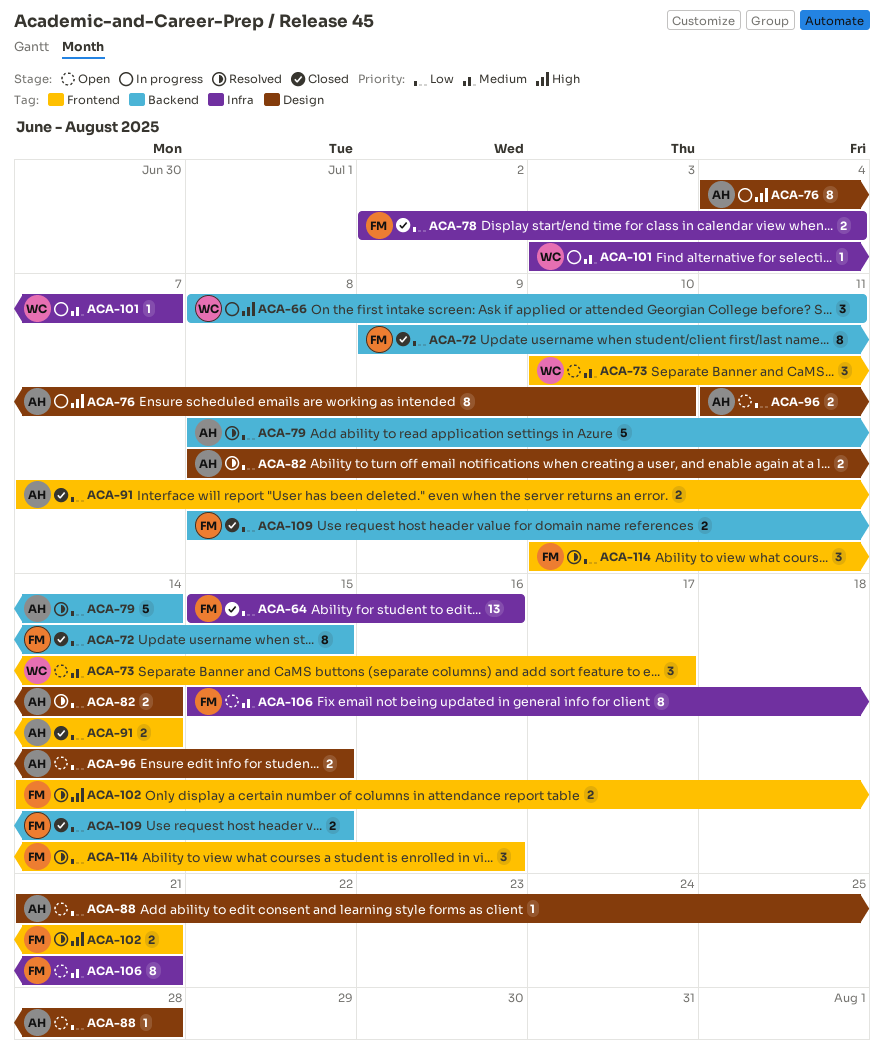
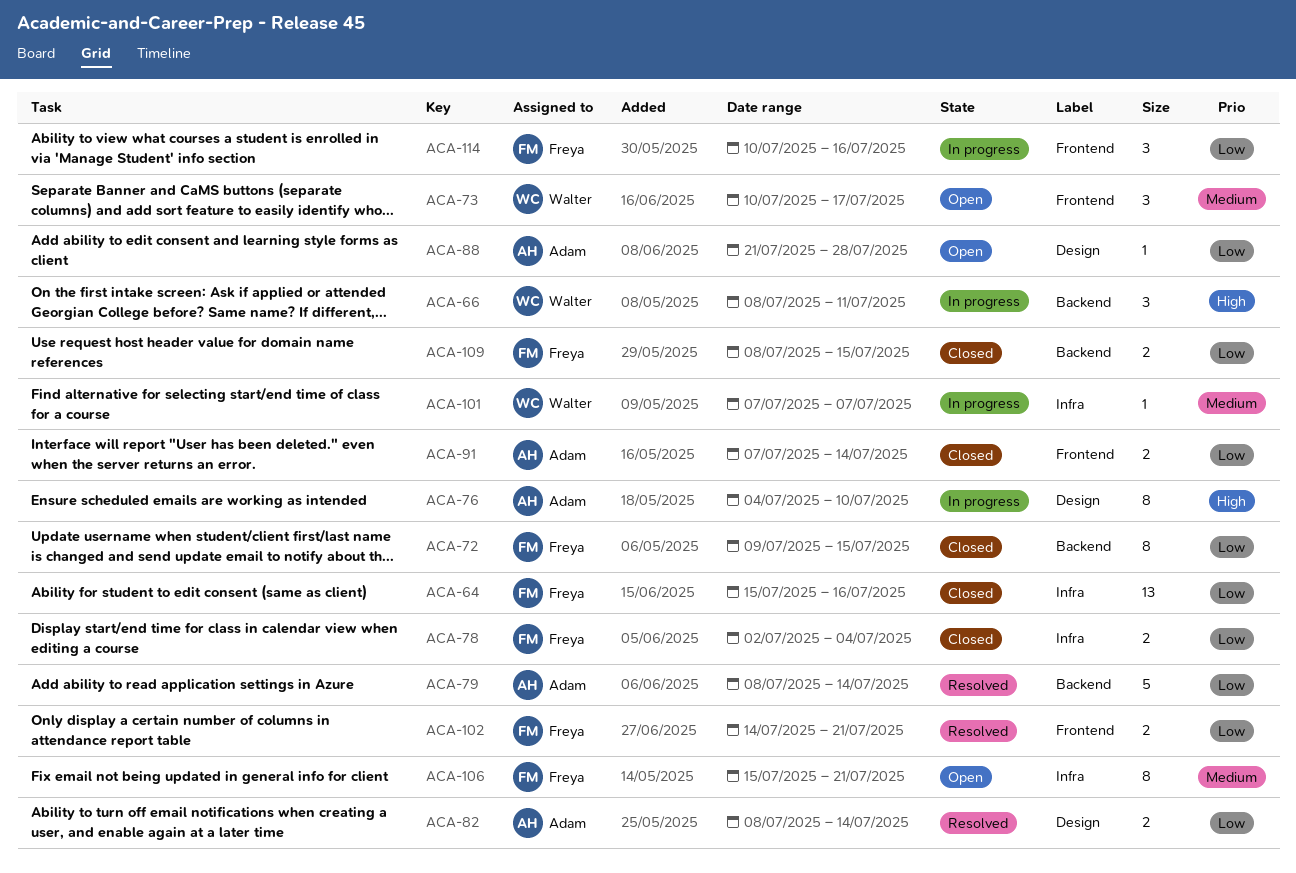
ACA-96: present -> none
ACA-101, start: Jul 3 -> Jul 7
ACA-102, priority: High -> Low
ACA-114, status: Resolved -> In progress

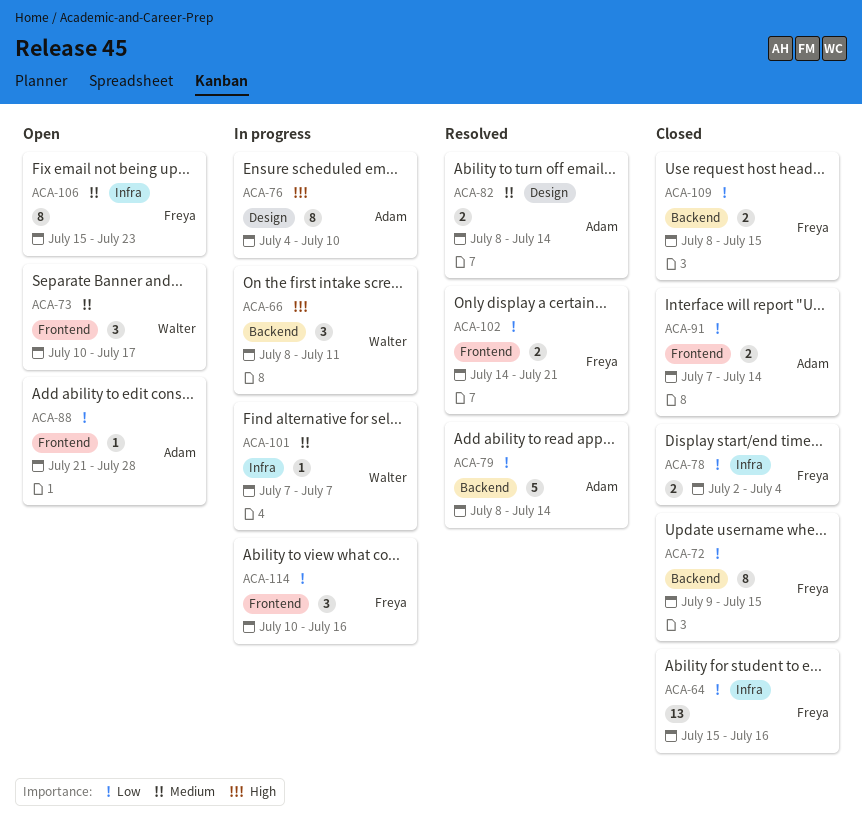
ACA-82, priority: Low -> Medium
ACA-88, label: Design -> Frontend
ACA-106, due: Jul 21 -> Jul 23

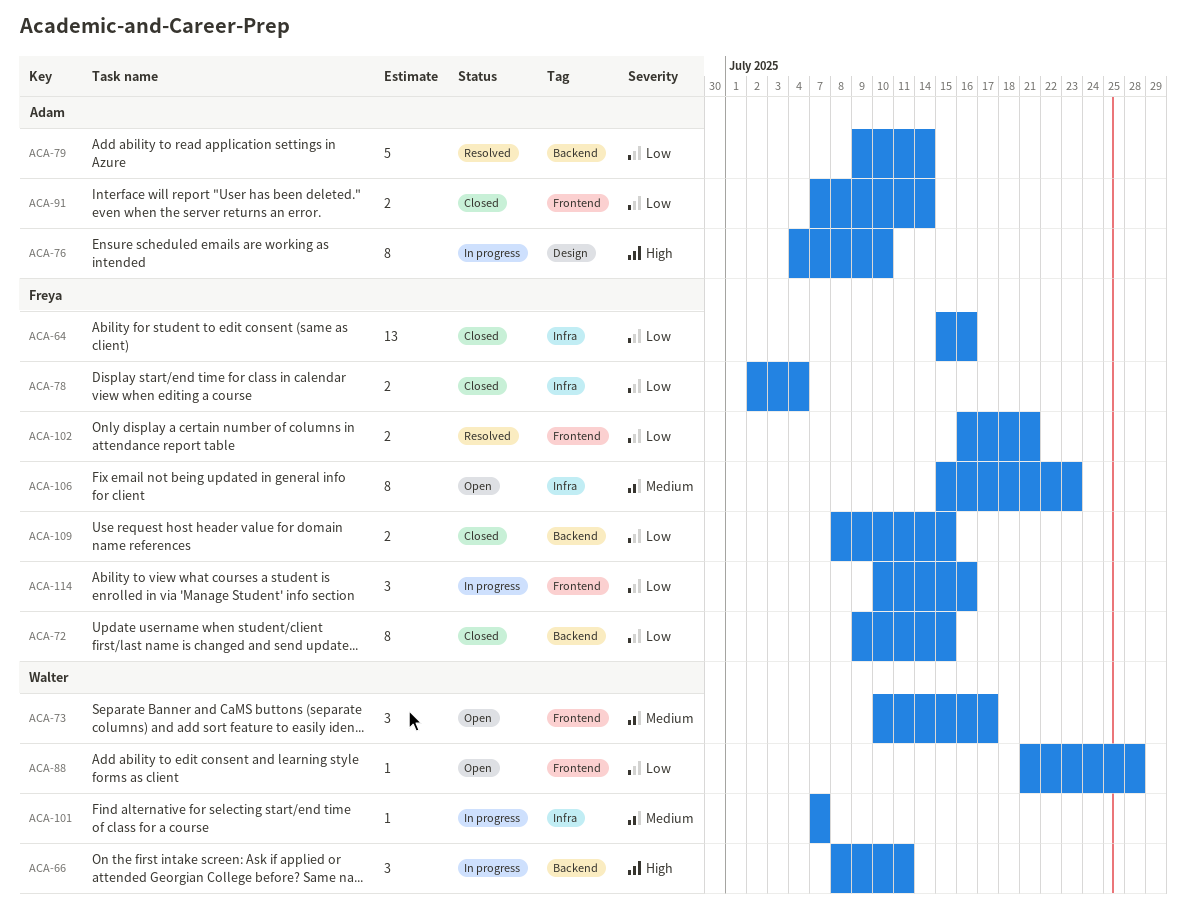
ACA-79, start: Jul 8 -> Jul 9
ACA-82: present -> none
ACA-88, owner: Adam -> Walter
ACA-102, start: Jul 14 -> Jul 16

